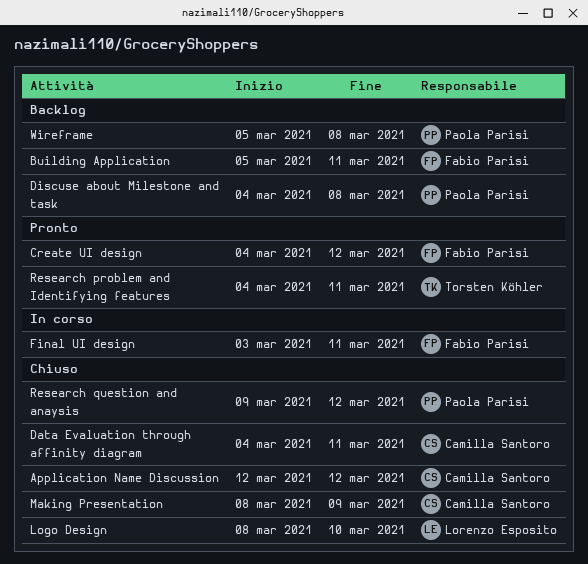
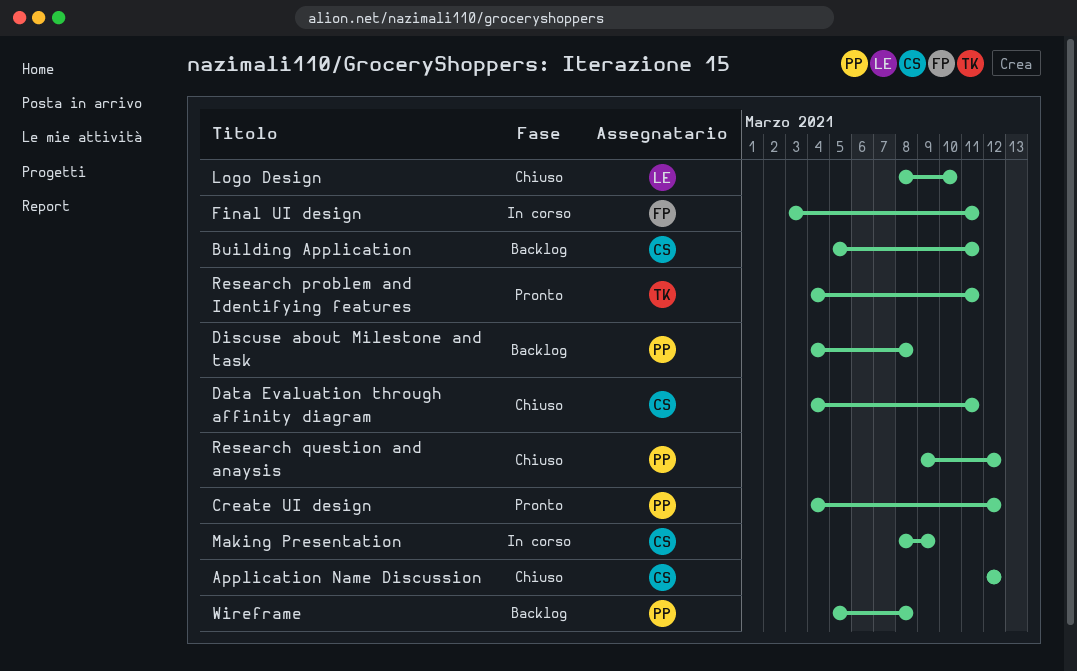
Building Application, owner: Fabio Parisi -> Camilla Santoro
Create UI design, owner: Fabio Parisi -> Paola Parisi
Making Presentation, status: Chiuso -> In corso

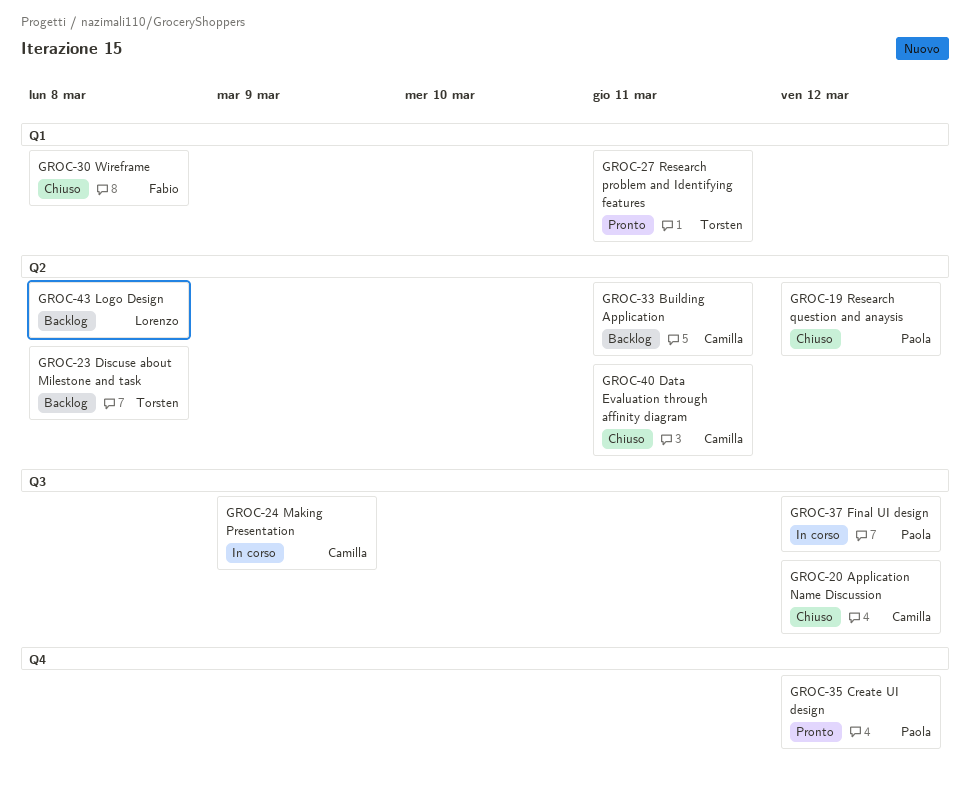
Discuse about Milestone and task, owner: Paola -> Torsten
Final UI design, owner: Fabio -> Paola
Final UI design, due: Mar 11 -> Mar 12
Logo Design, status: Chiuso -> Backlog
Logo Design, due: Mar 10 -> Mar 8
Wireframe, status: Backlog -> Chiuso
Wireframe, owner: Paola -> Fabio

